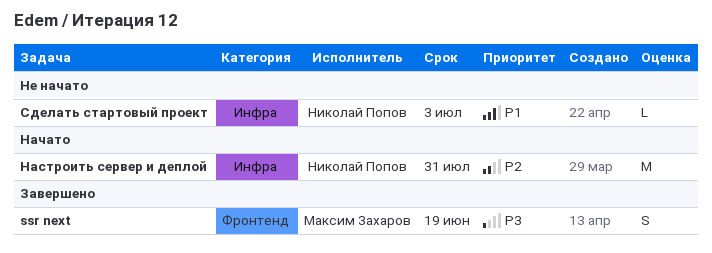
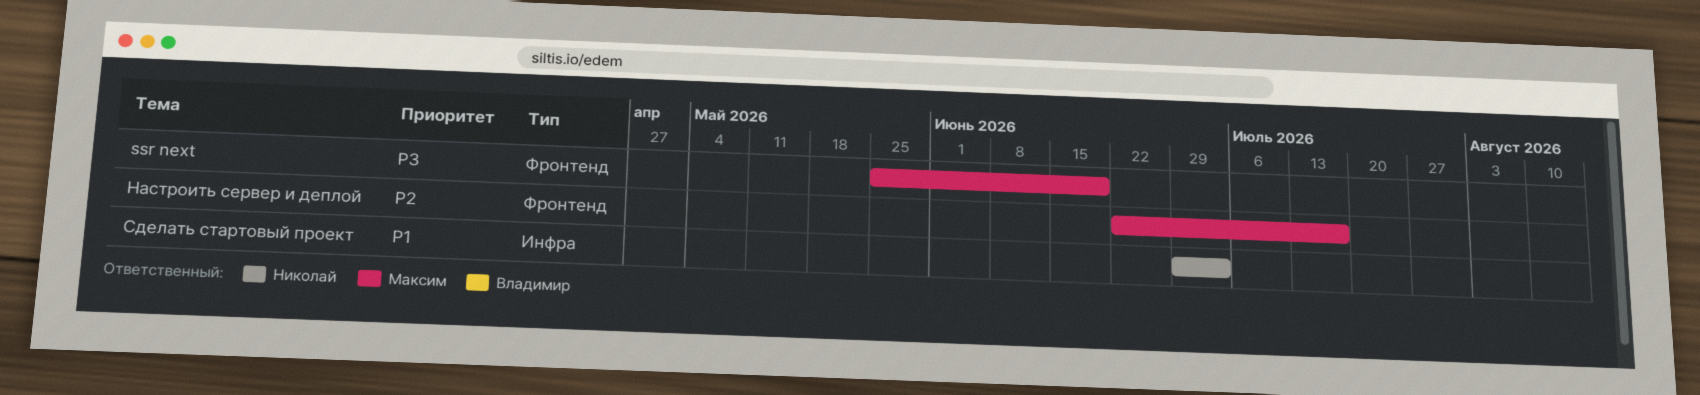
Настроить сервер и деплой, owner: Николай Попов -> Максим Захаров
Настроить сервер и деплой, label: Инфра -> Фронтенд
Настроить сервер и деплой, due: Jul 31 -> Jul 17

